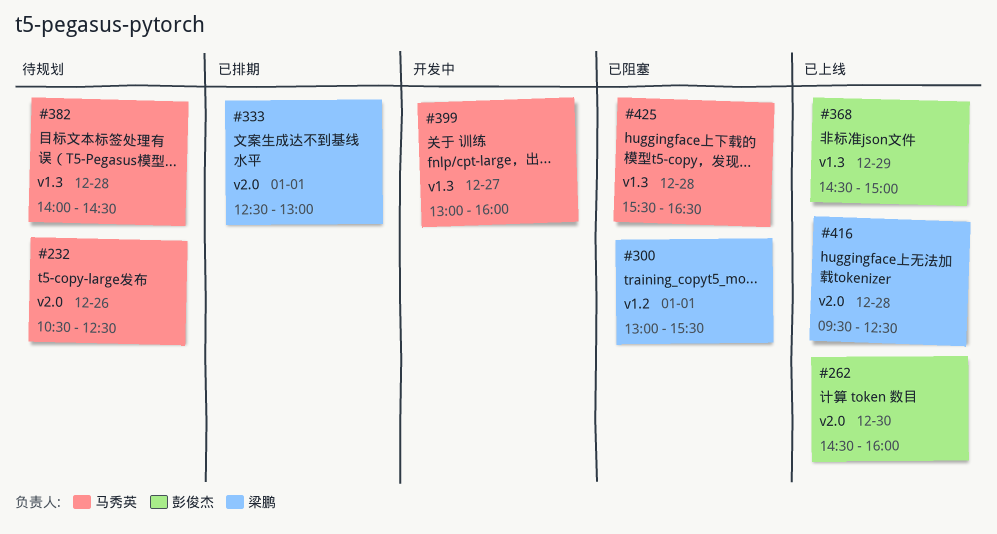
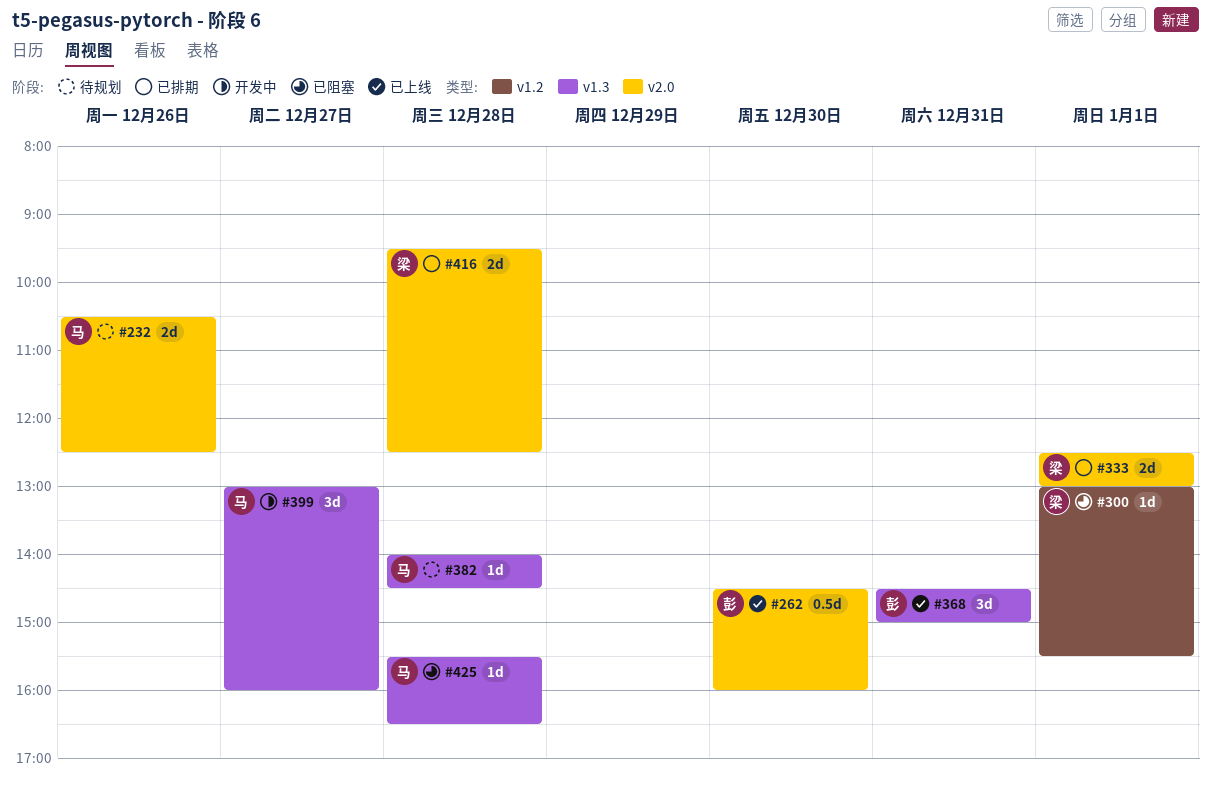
#368, day: Dec 29 -> Dec 31
#416, status: 已上线 -> 已排期

